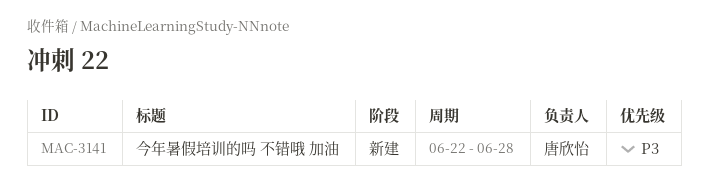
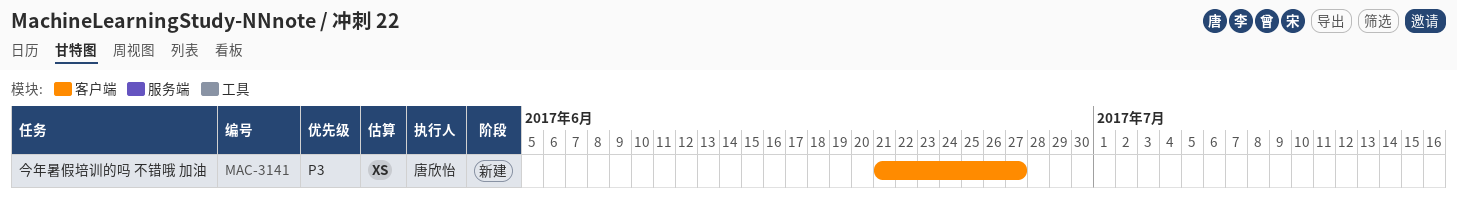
MAC-3141, start: Jun 22 -> Jun 21
MAC-3141, due: Jun 28 -> Jun 27

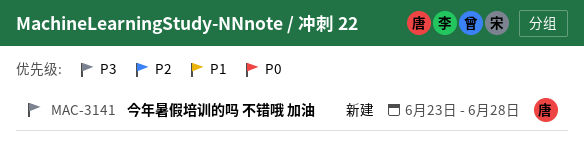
MAC-3141, start: Jun 21 -> Jun 23
MAC-3141, due: Jun 27 -> Jun 28

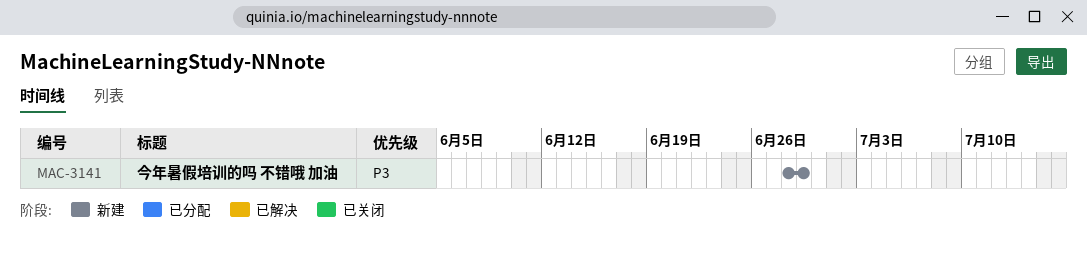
MAC-3141, start: Jun 23 -> Jun 28
MAC-3141, due: Jun 28 -> Jun 29

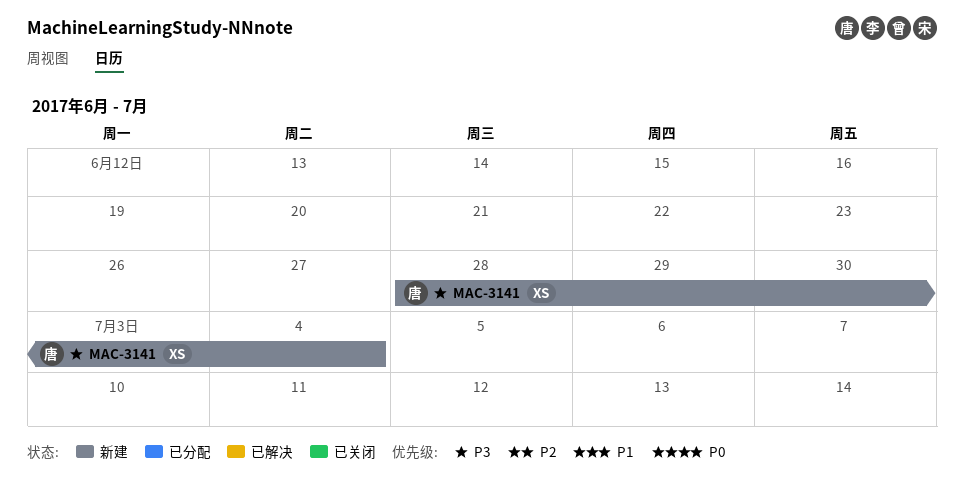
MAC-3141, due: Jun 29 -> Jul 4

